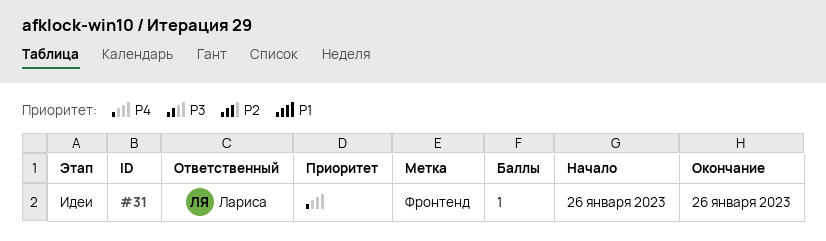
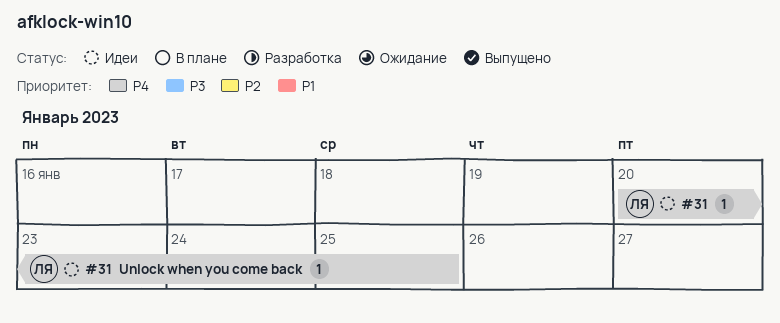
#31, start: Jan 26 -> Jan 20
#31, due: Jan 26 -> Jan 25

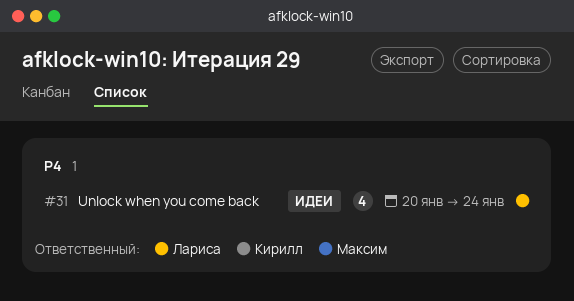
#31, estimate: 1 -> 4
#31, due: Jan 25 -> Jan 24

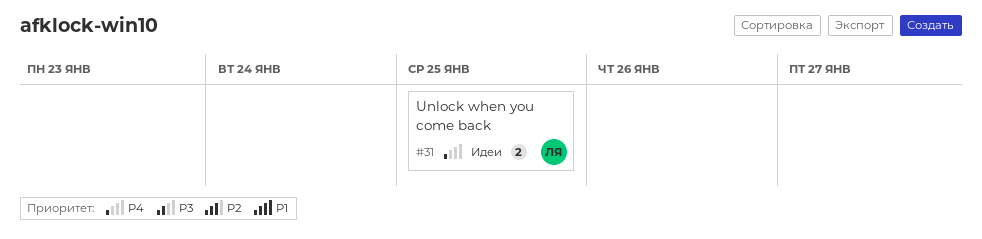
#31, estimate: 4 -> 2
#31, due: Jan 24 -> Jan 25

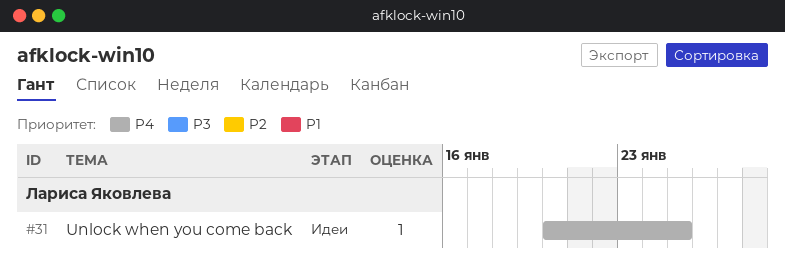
#31, estimate: 2 -> 1

